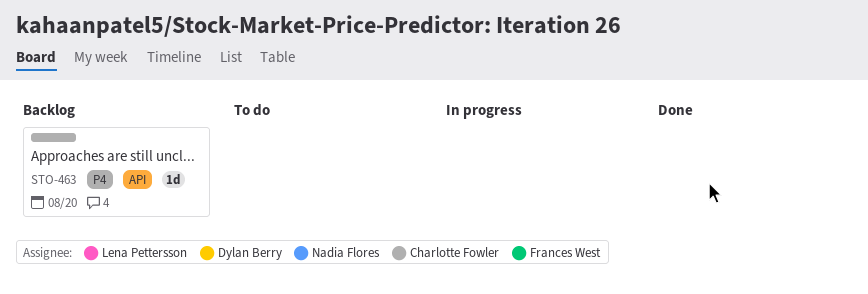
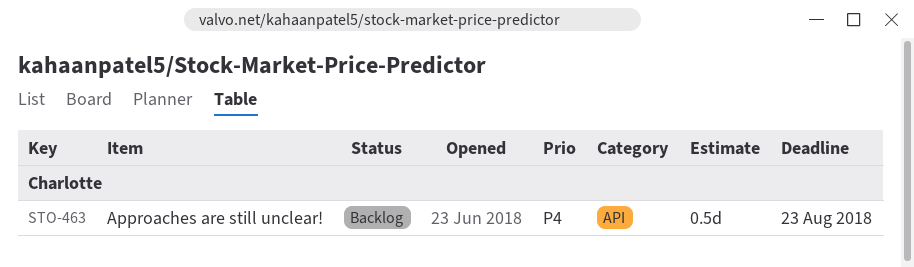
STO-463, estimate: 1d -> 0.5d
STO-463, due: Aug 20 -> Aug 23

